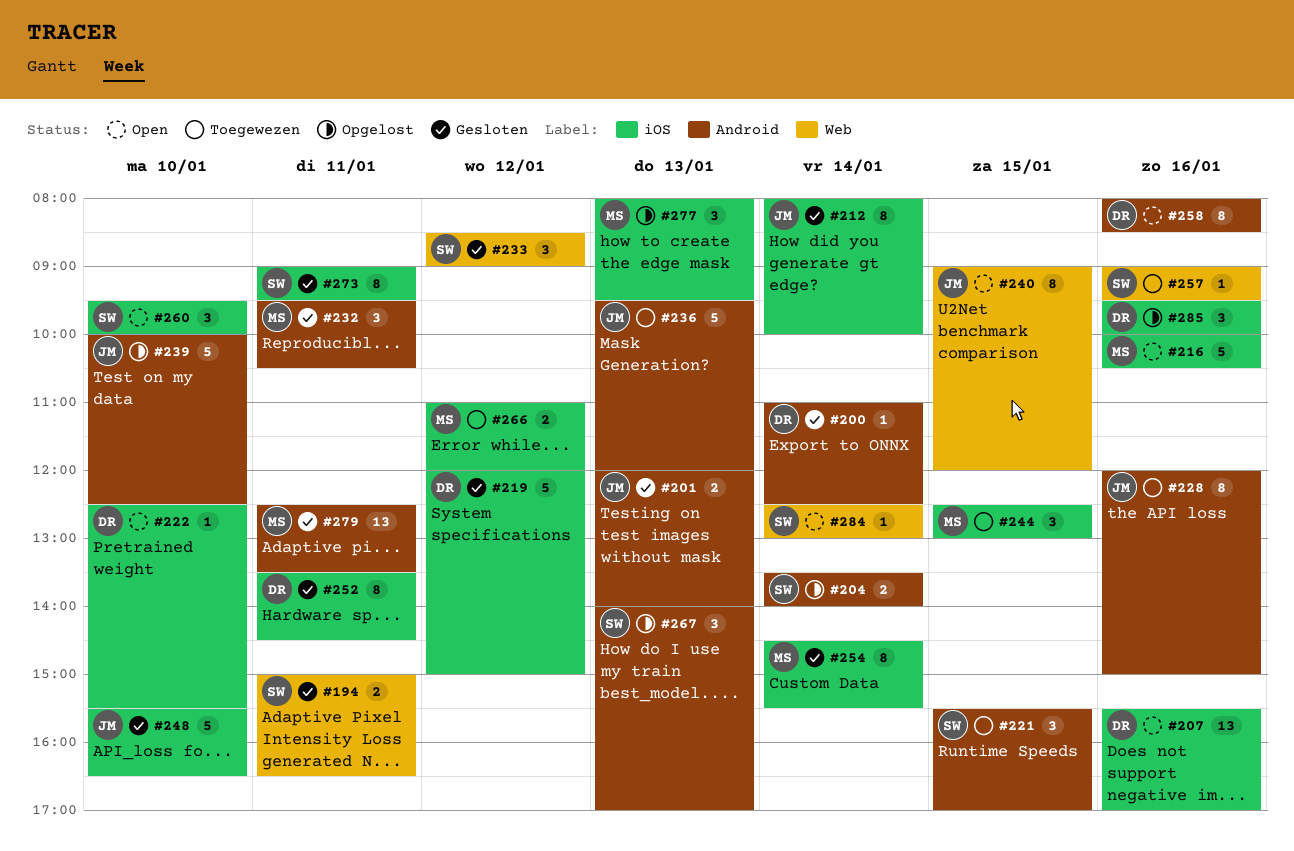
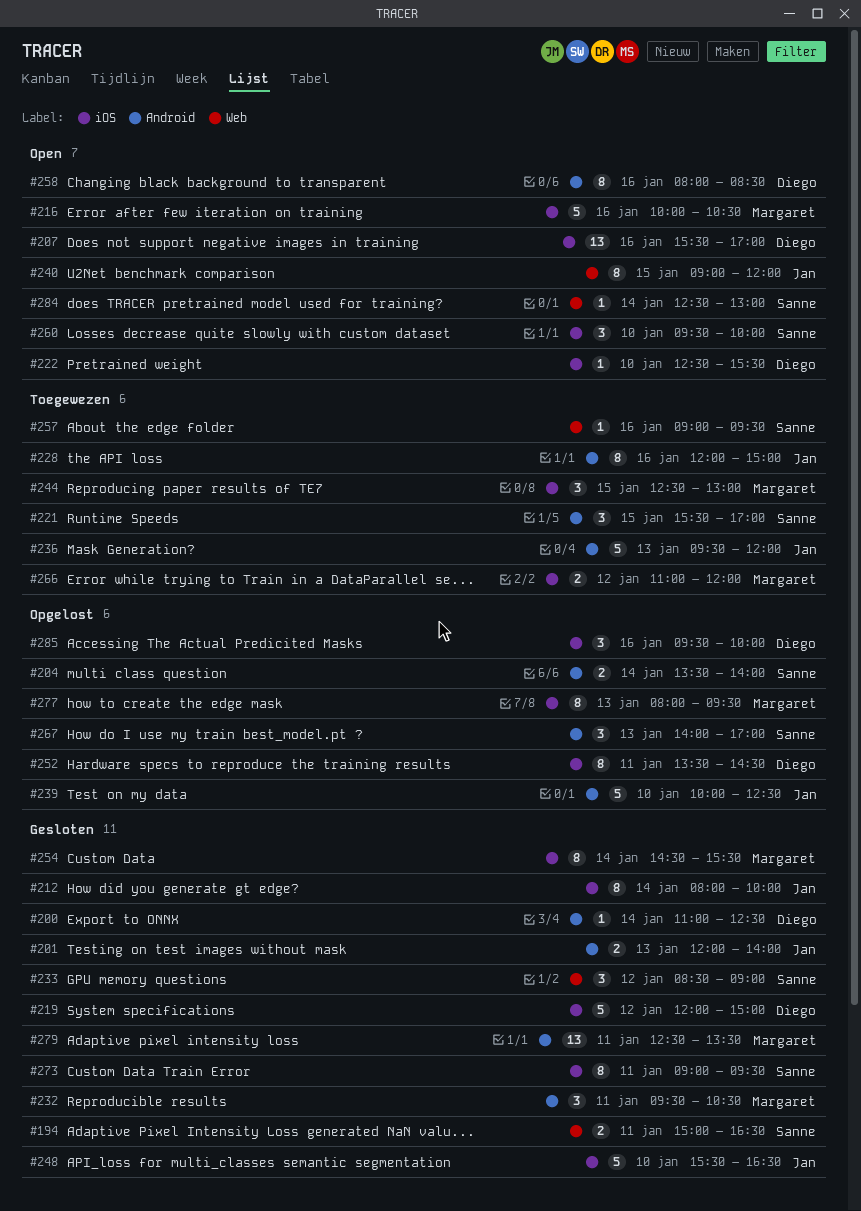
#252, status: Gesloten -> Opgelost
#277, estimate: 3 -> 8

